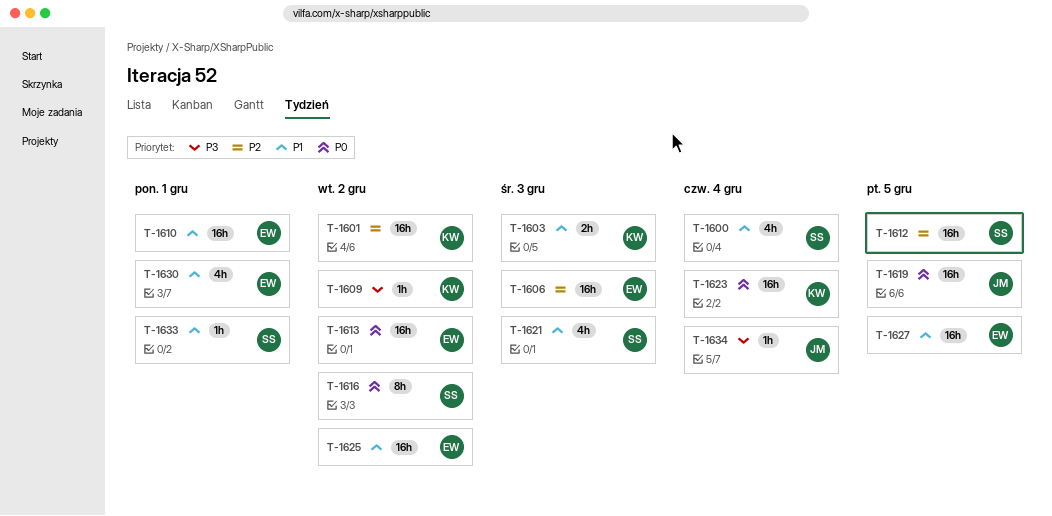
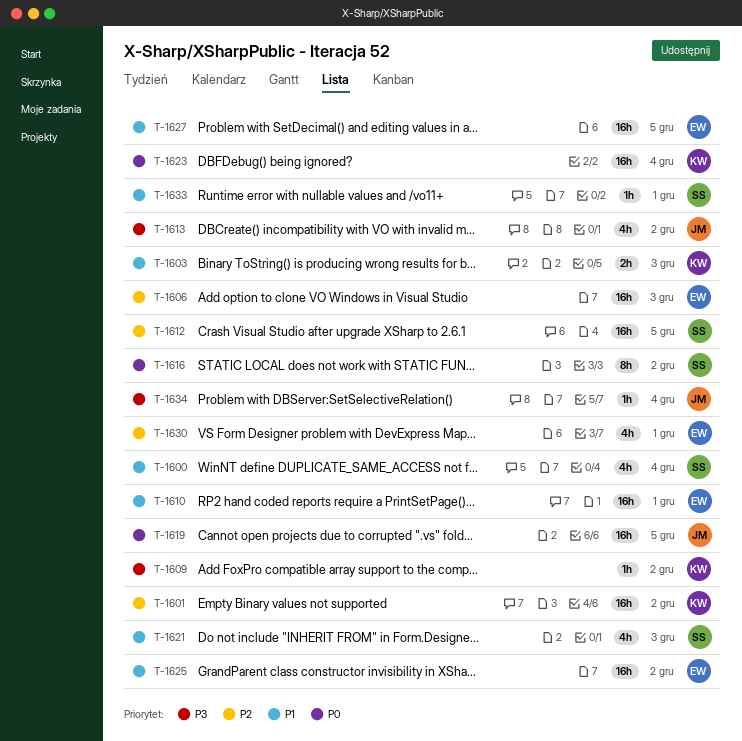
T-1613, owner: EW -> JM
T-1613, priority: P0 -> P3
T-1613, estimate: 16h -> 4h
T-1630, priority: P1 -> P2

